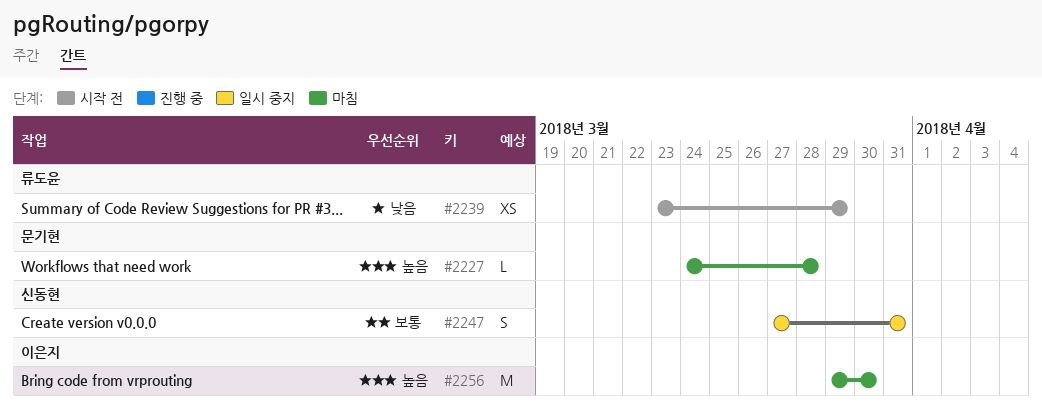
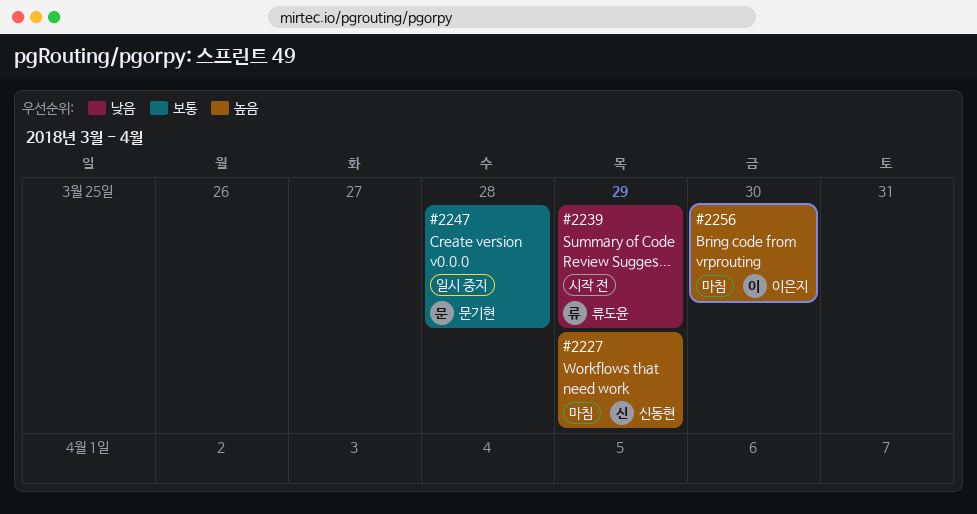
#2227, owner: 문기현 -> 신동현
#2227, due: Mar 28 -> Mar 29
#2247, owner: 신동현 -> 문기현
#2247, due: Mar 31 -> Mar 28

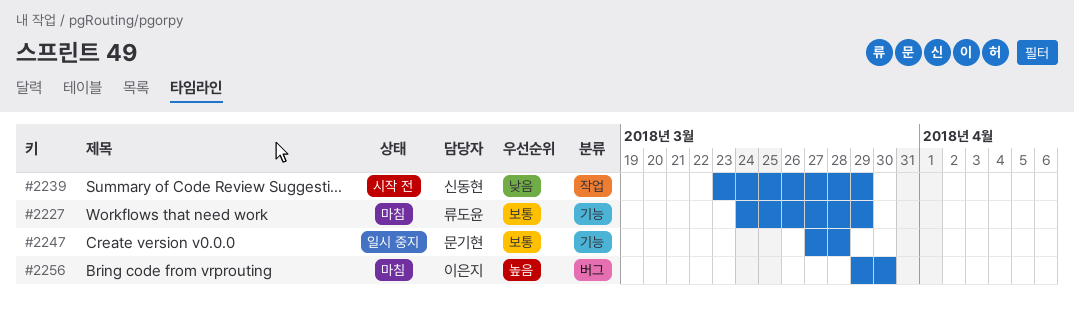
#2227, owner: 신동현 -> 류도윤
#2227, priority: 높음 -> 보통
#2239, owner: 류도윤 -> 신동현

